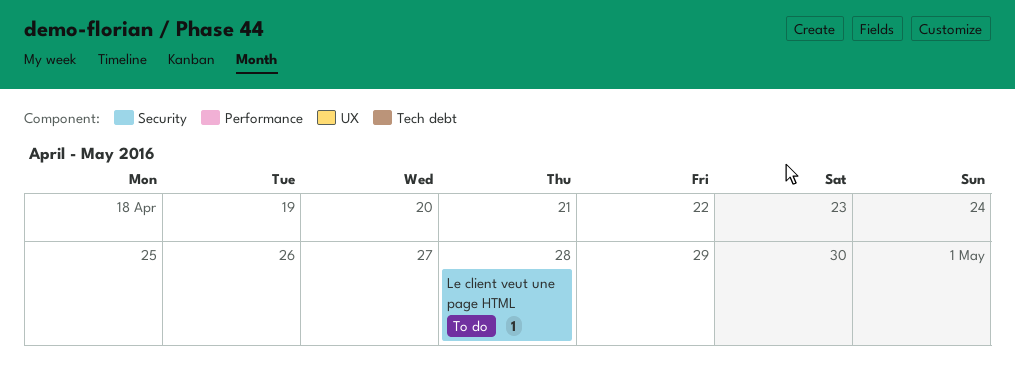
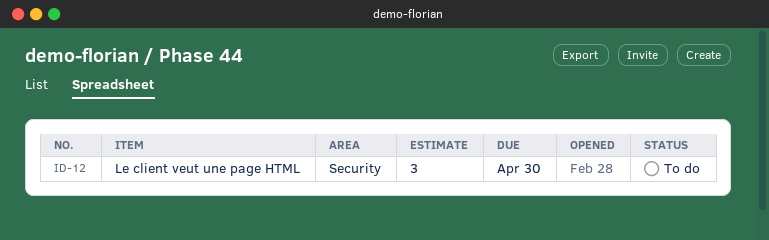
Le client veut une page HTML, estimate: 1 -> 3
Le client veut une page HTML, due: Apr 28 -> Apr 30

